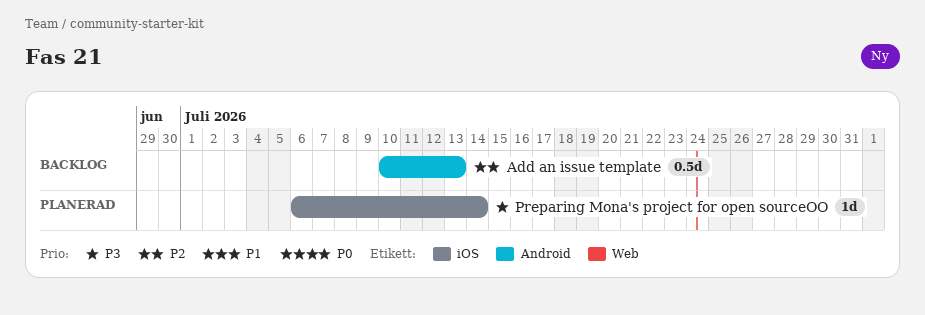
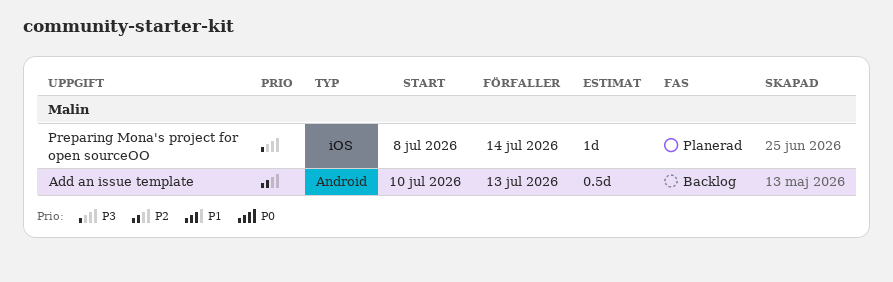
Preparing Mona's project for open sourceOO, start: Jul 6 -> Jul 8

